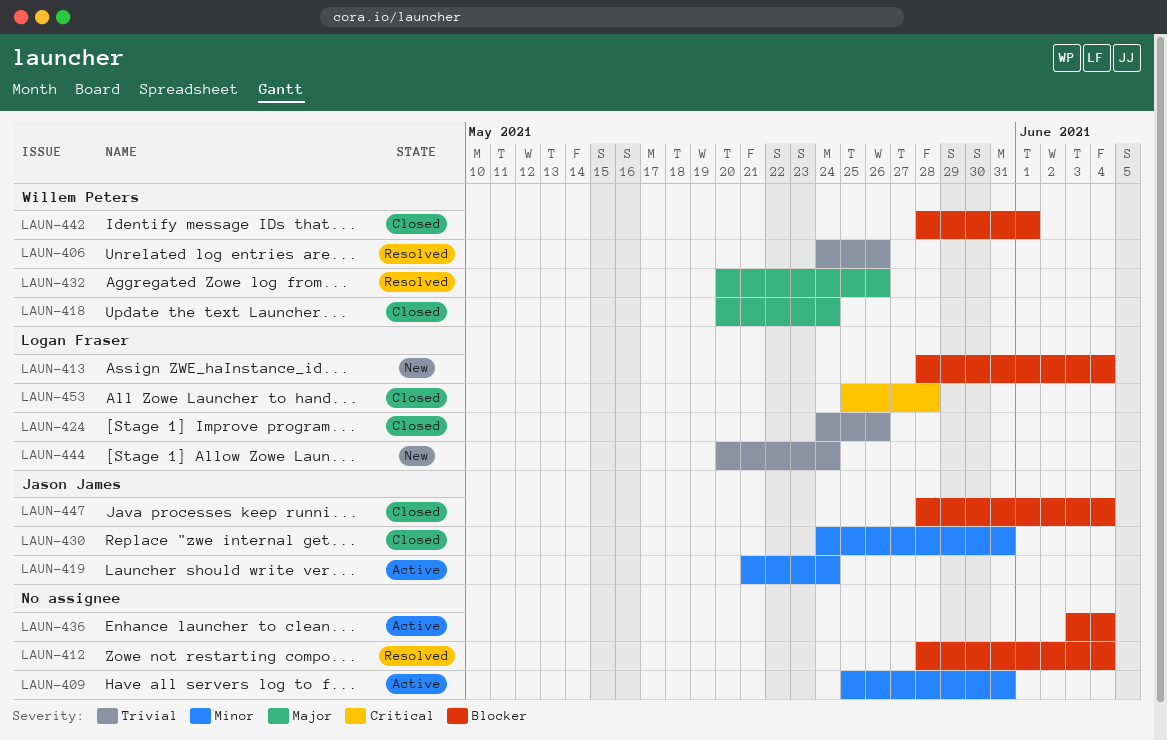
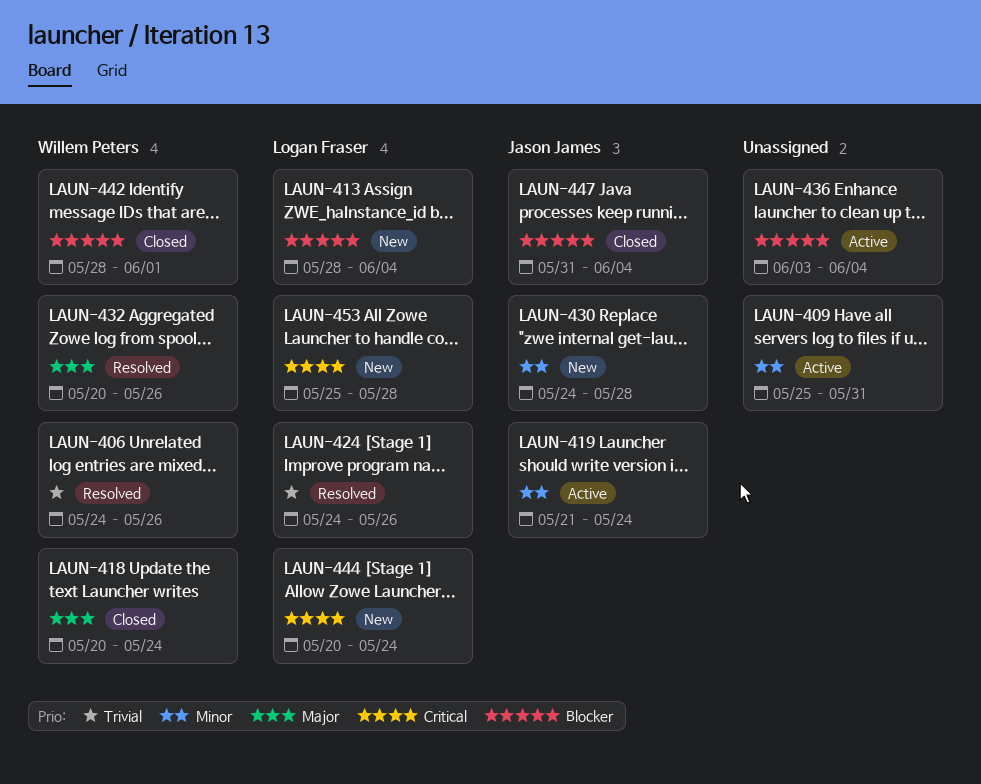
LAUN-412: present -> none
LAUN-424, status: Closed -> Resolved
LAUN-430, status: Closed -> New
LAUN-430, due: May 31 -> May 28
LAUN-444, priority: Trivial -> Critical
LAUN-447, start: May 28 -> May 31
LAUN-453, status: Closed -> New

